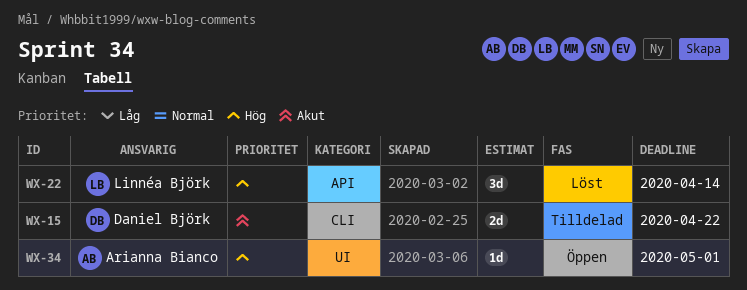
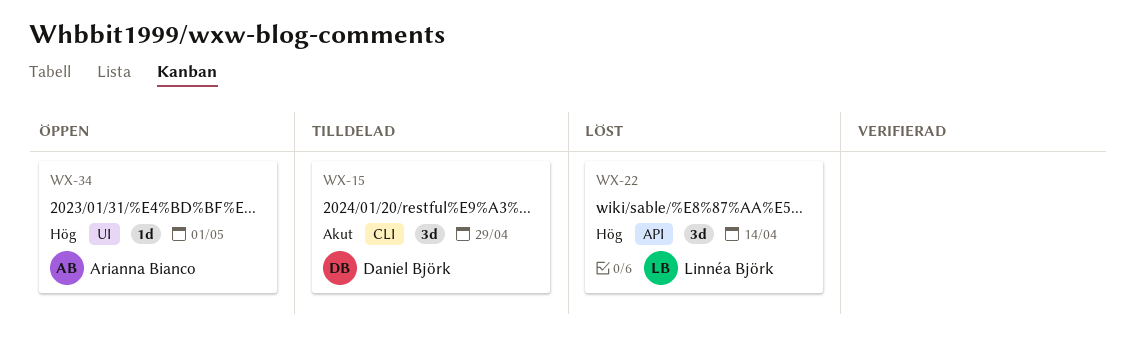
WX-15, estimate: 2d -> 3d
WX-15, due: Apr 22 -> Apr 29

